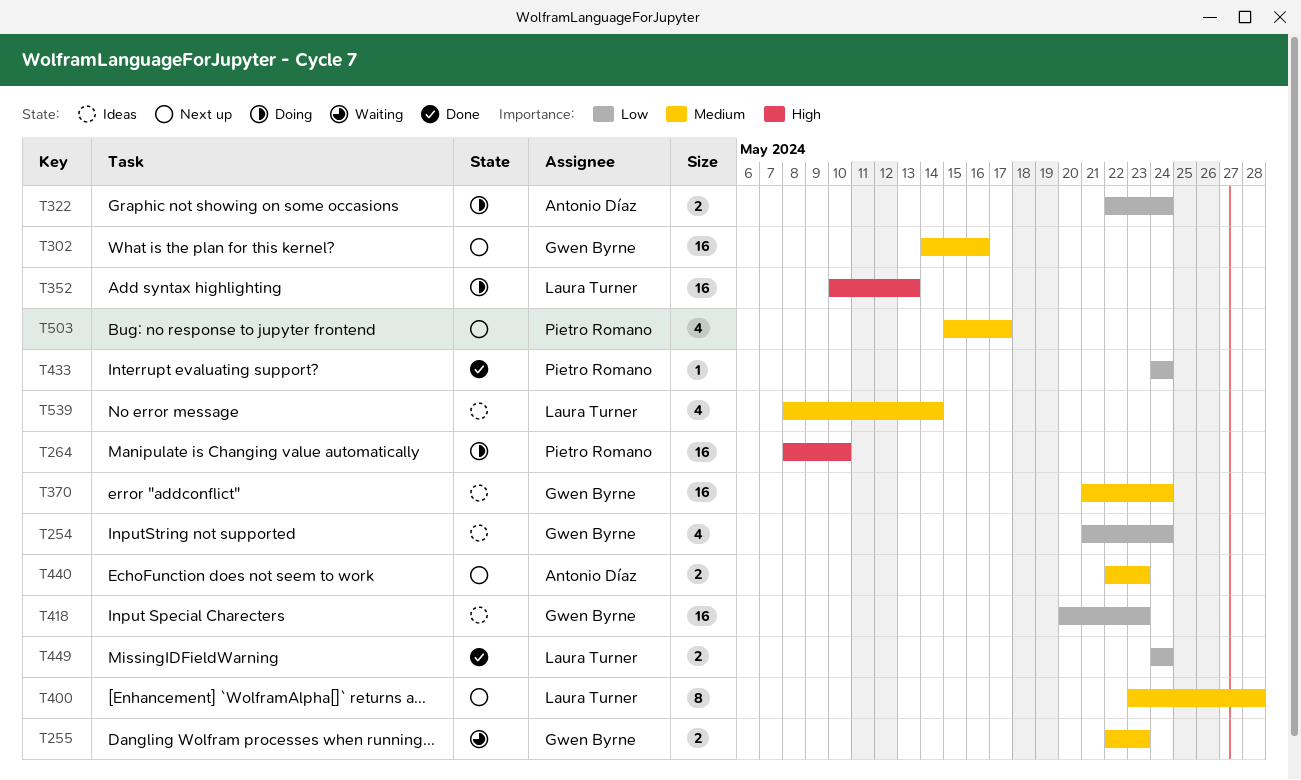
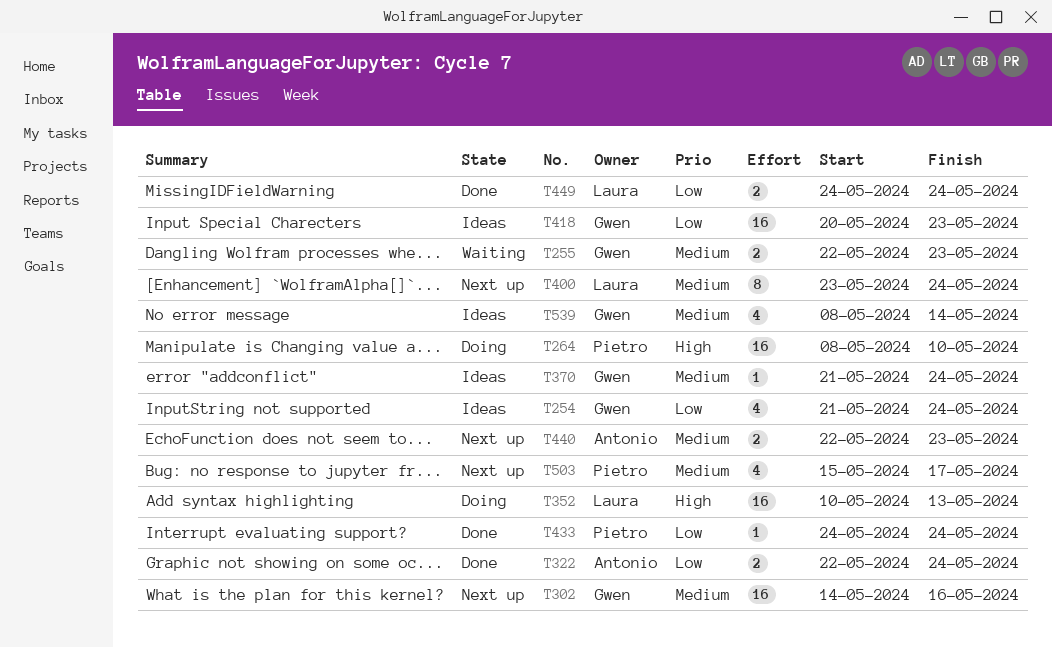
T322, status: Doing -> Done
T370, estimate: 16 -> 1
T400, due: May 28 -> May 24
T539, owner: Laura Turner -> Gwen Byrne

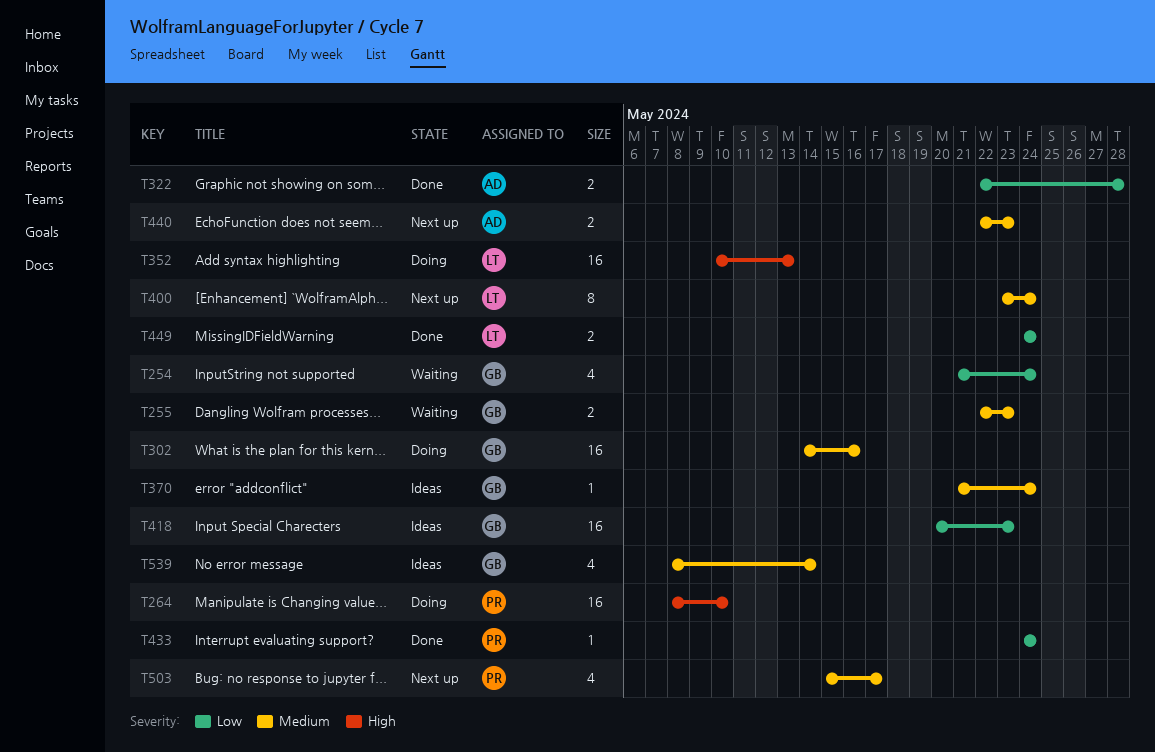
T254, status: Ideas -> Waiting
T302, status: Next up -> Doing
T322, due: May 24 -> May 28

